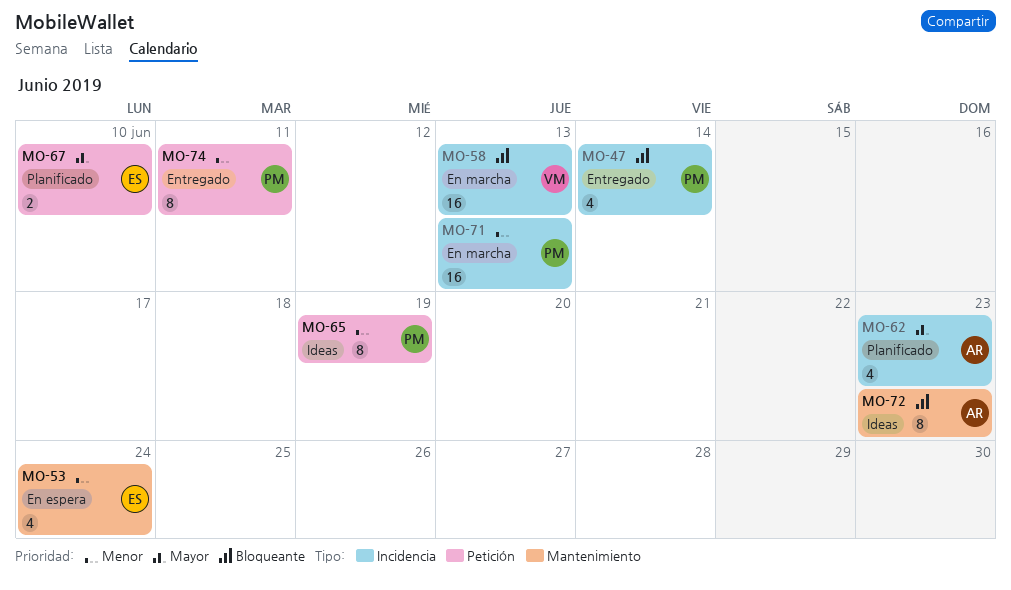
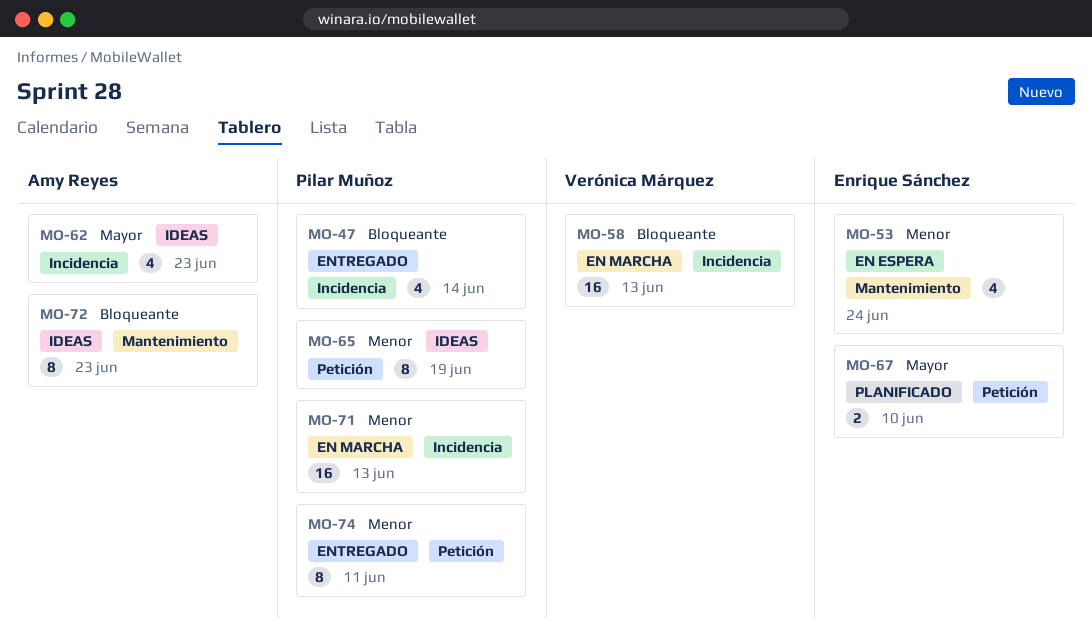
MO-62, status: Planificado -> Ideas

